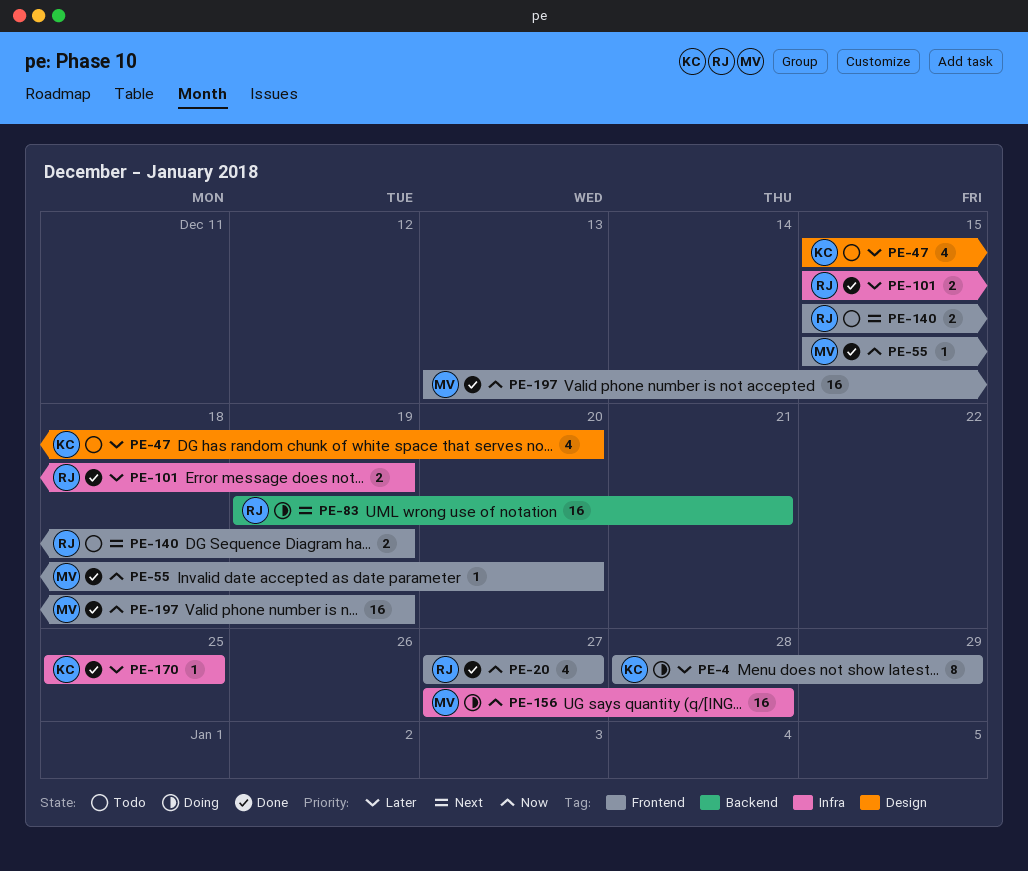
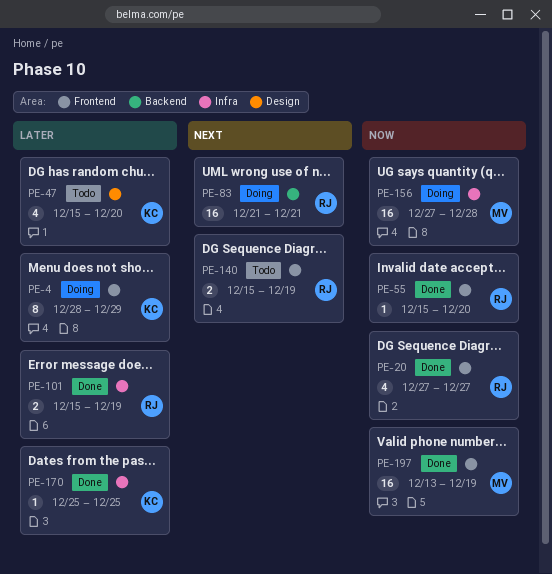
PE-55, owner: MV -> RJ
PE-83, start: Dec 19 -> Dec 21

